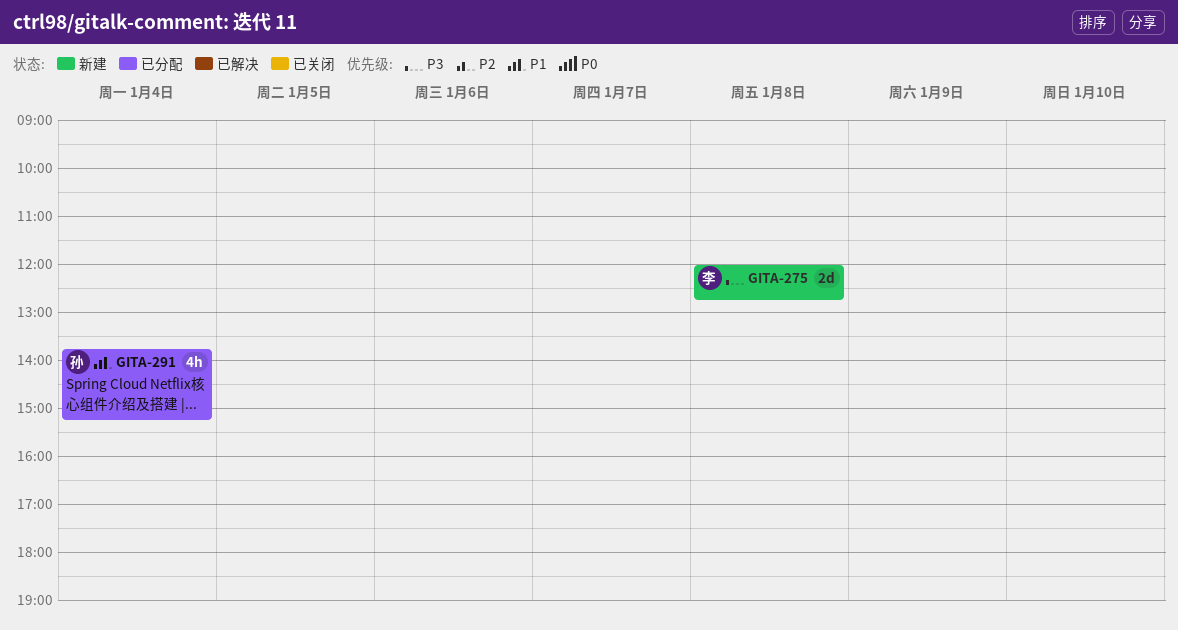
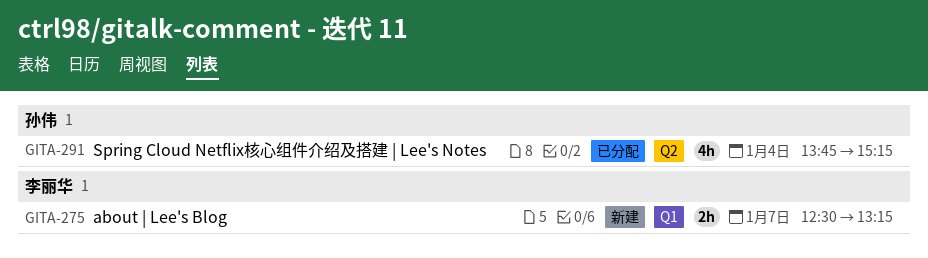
GITA-275, estimate: 2d -> 2h
GITA-275, day: Jan 8 -> Jan 7
GITA-275, begins: 12:00 -> 12:30
GITA-275, ends: 12:45 -> 13:15

